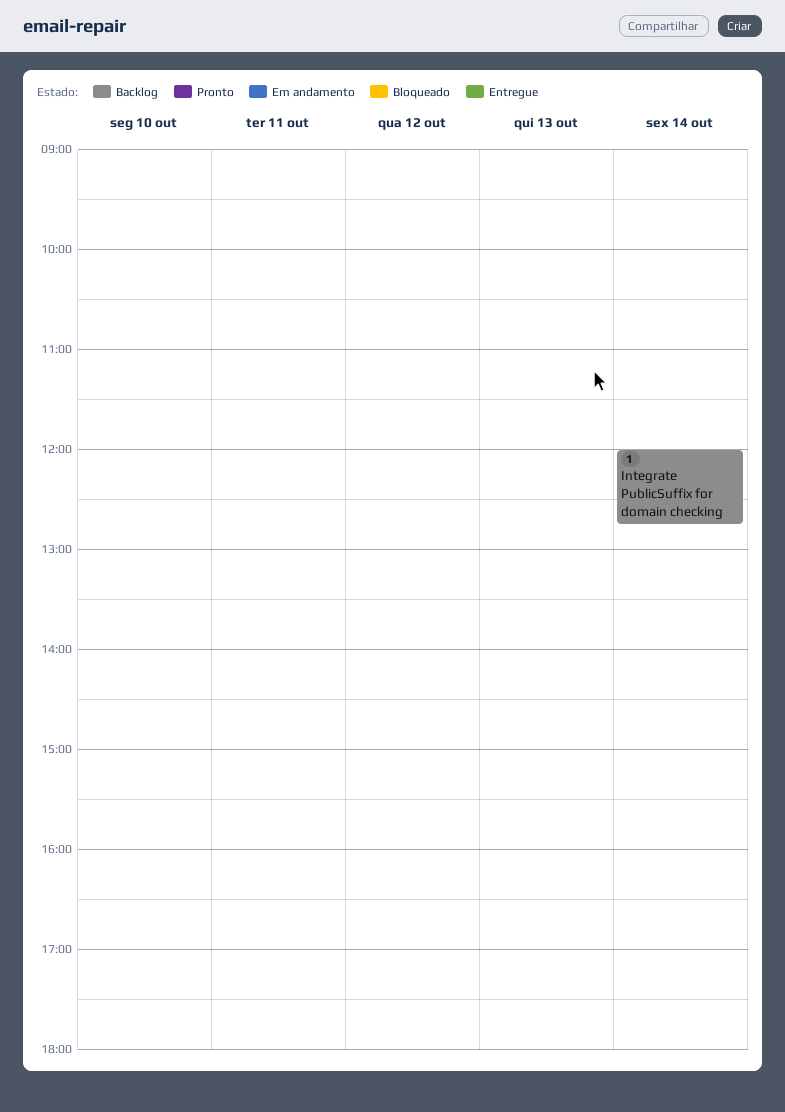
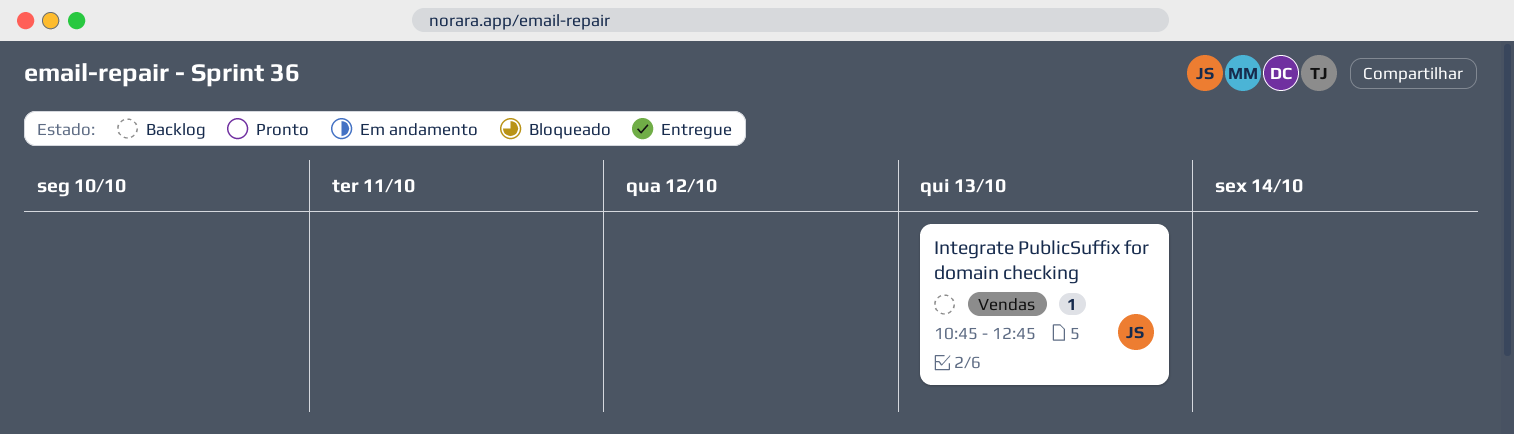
Integrate PublicSuffix for domain checking, day: Oct 14 -> Oct 13
Integrate PublicSuffix for domain checking, begins: 12:00 -> 10:45

